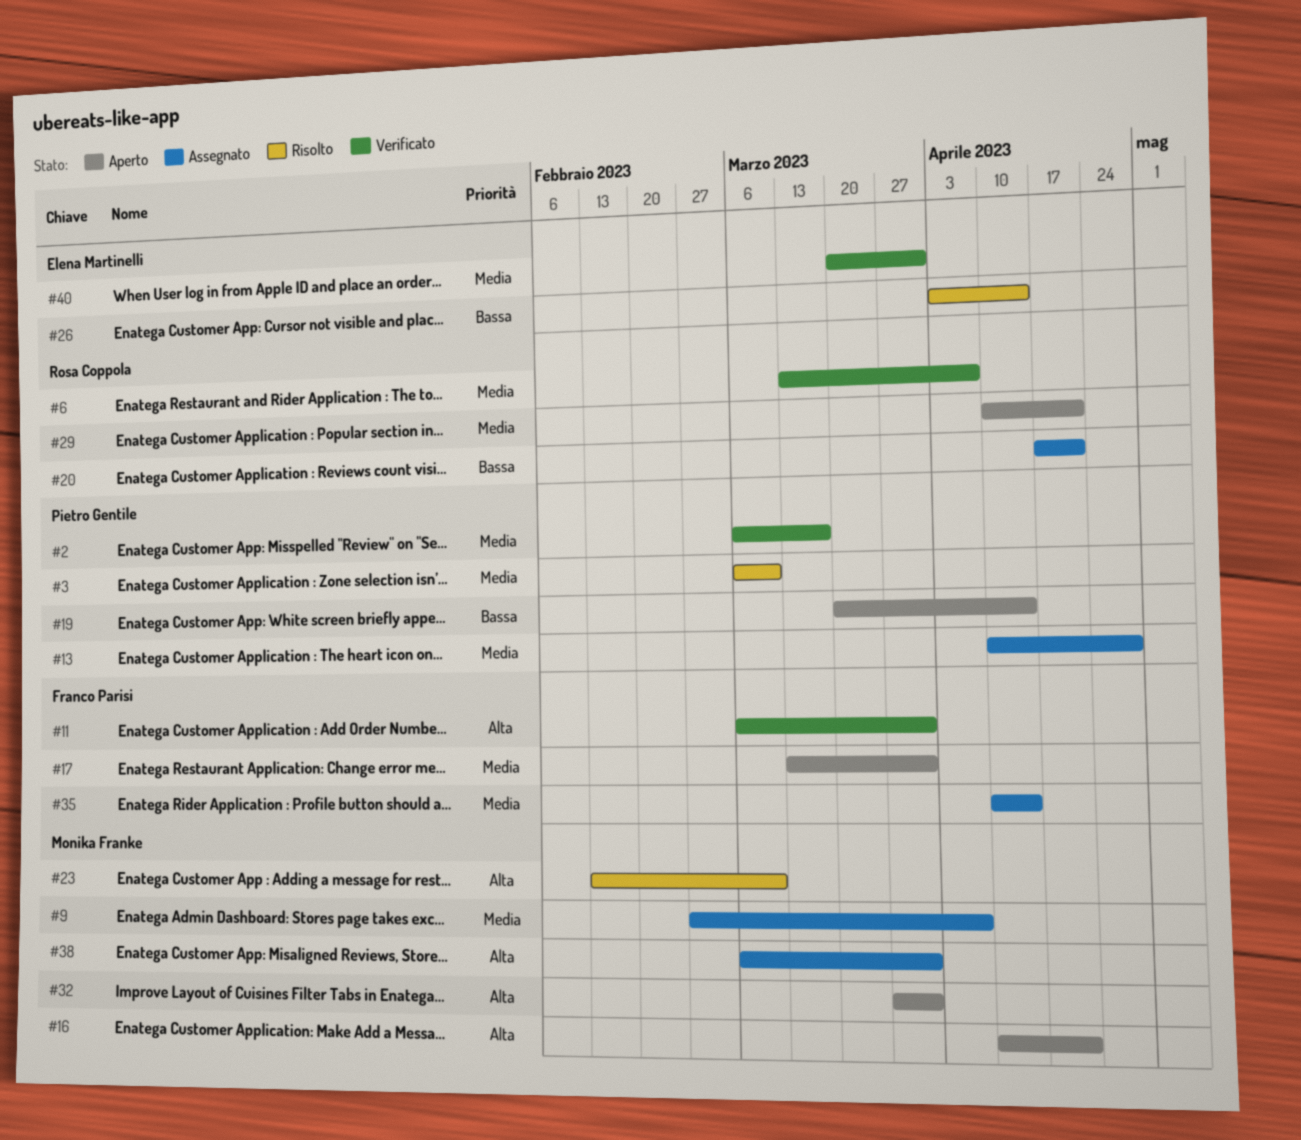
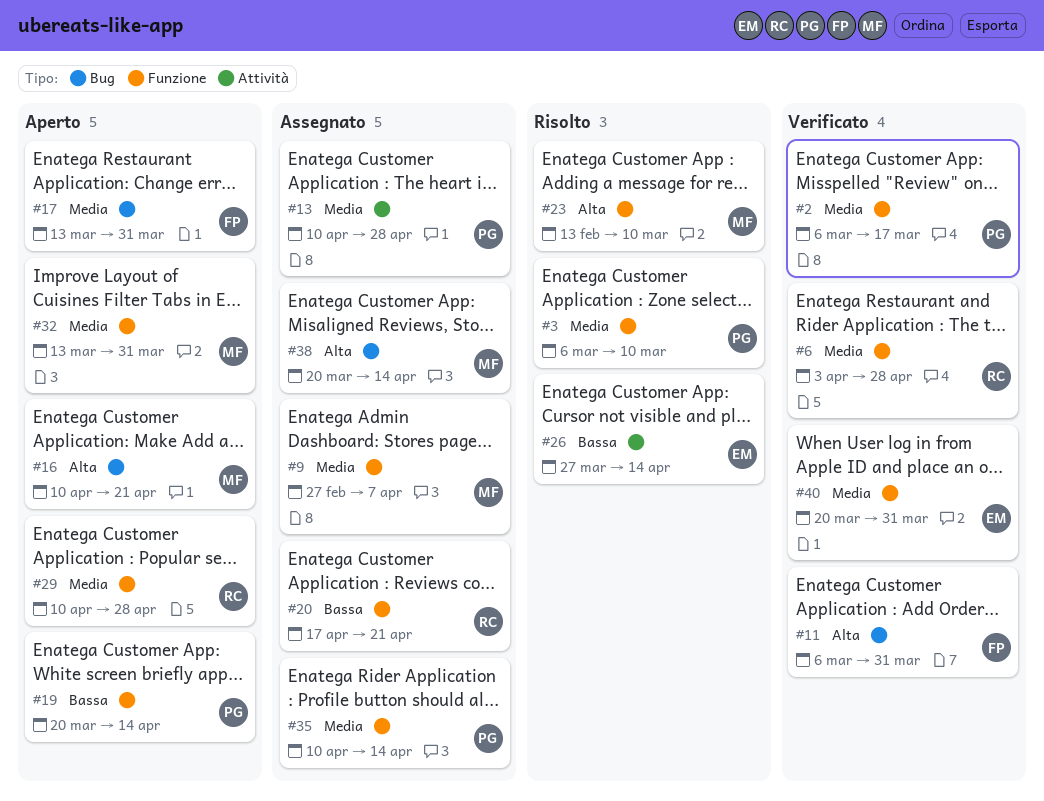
#6, start: Mar 13 -> Apr 3
#6, due: Apr 7 -> Apr 28
#26, start: Apr 3 -> Mar 27
#29, due: Apr 21 -> Apr 28
#32, priority: Alta -> Media
#32, start: Mar 27 -> Mar 13
#35, owner: Franco Parisi -> Pietro Gentile
#38, start: Mar 6 -> Mar 20
#38, due: Mar 31 -> Apr 14

